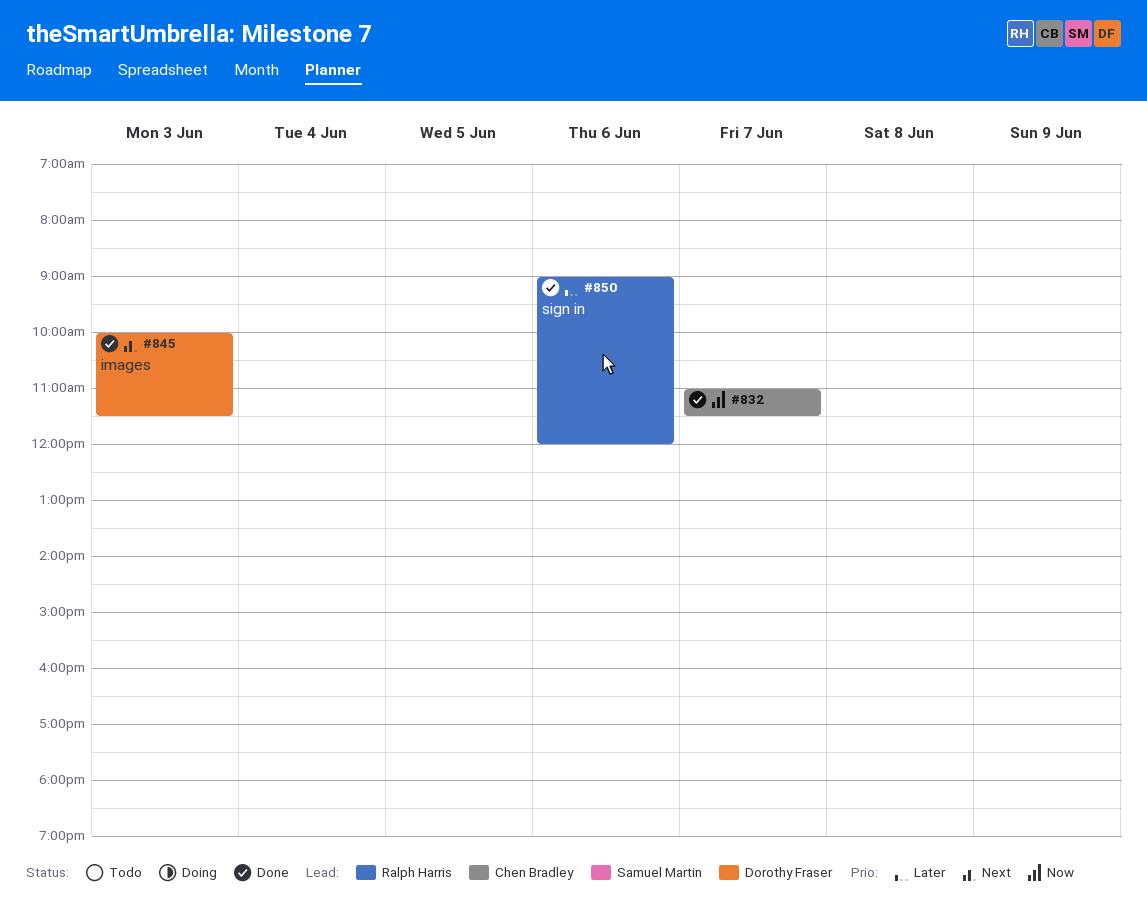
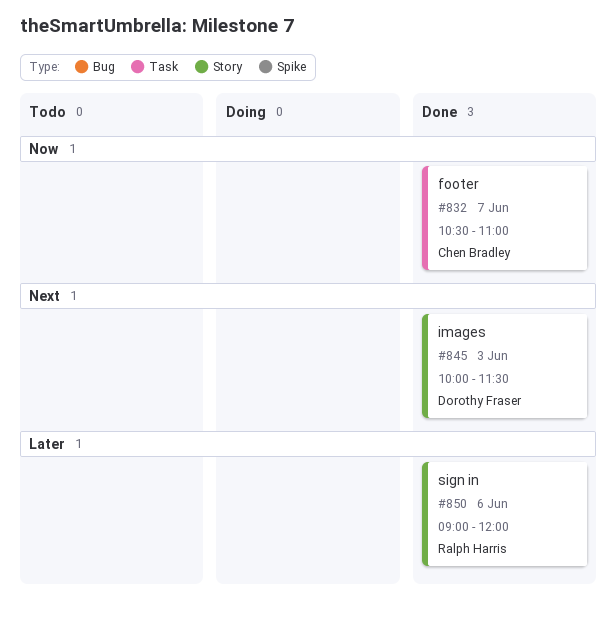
#832, begins: 11:00 -> 10:30
#832, ends: 11:30 -> 11:00

